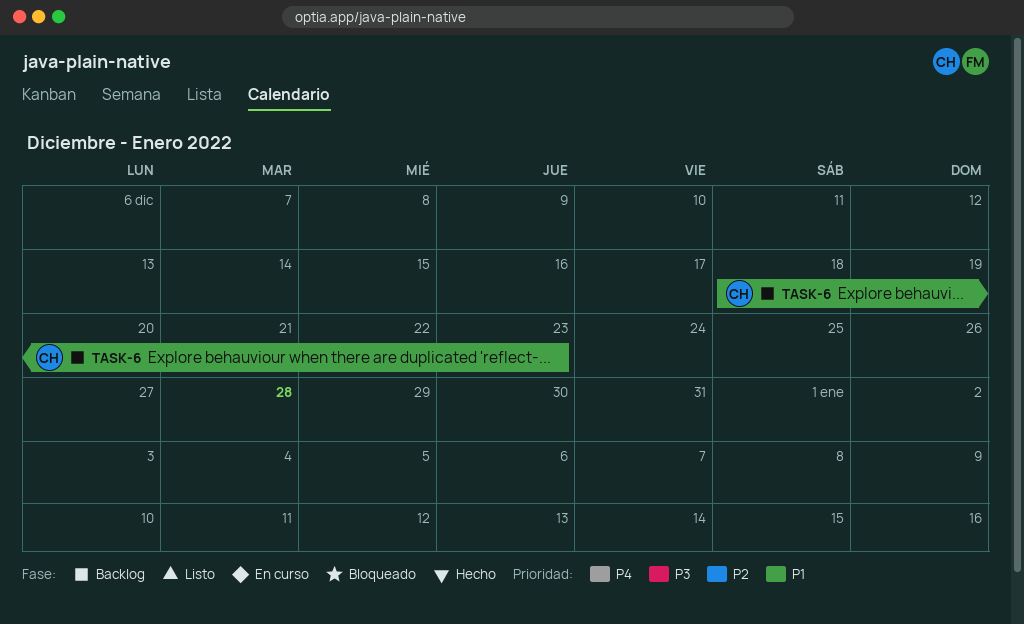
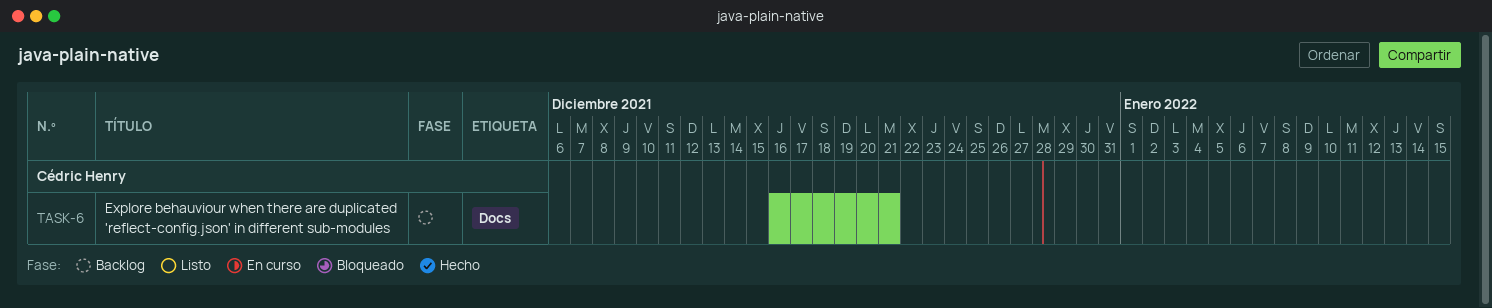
TASK-6, start: Dec 18 -> Dec 16
TASK-6, due: Dec 23 -> Dec 21

